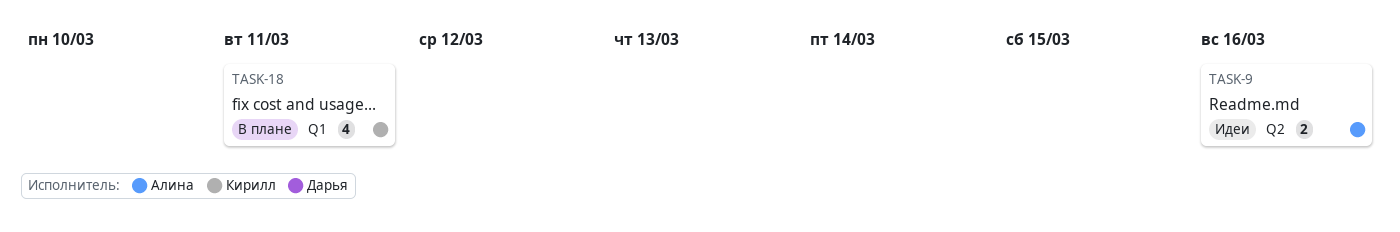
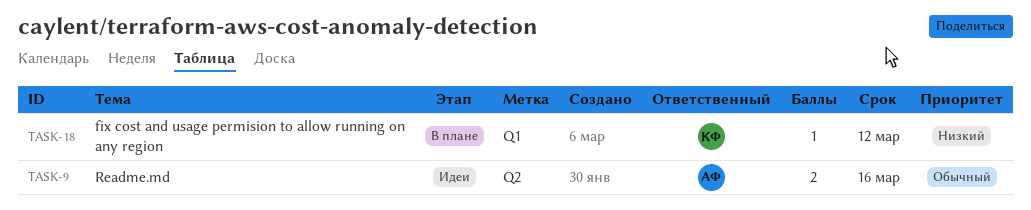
TASK-18, estimate: 4 -> 1
TASK-18, due: Mar 11 -> Mar 12

